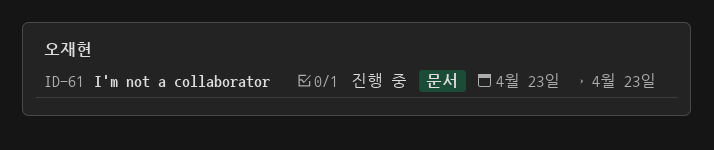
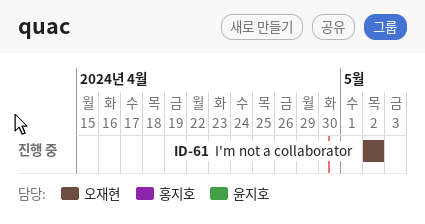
ID-61, start: Apr 23 -> May 2
ID-61, due: Apr 23 -> May 2

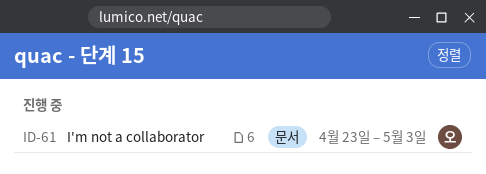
ID-61, start: May 2 -> Apr 23
ID-61, due: May 2 -> May 3

